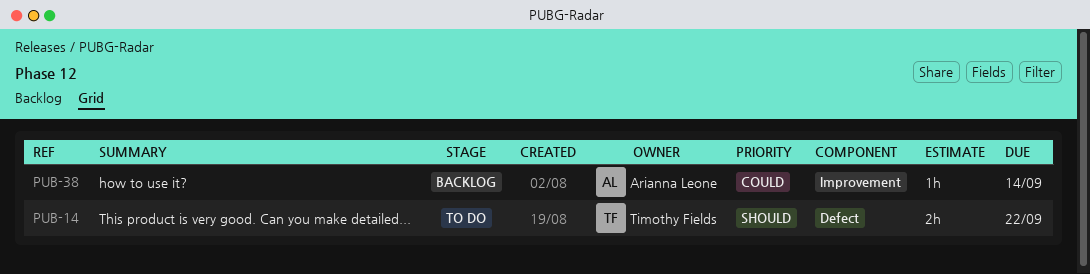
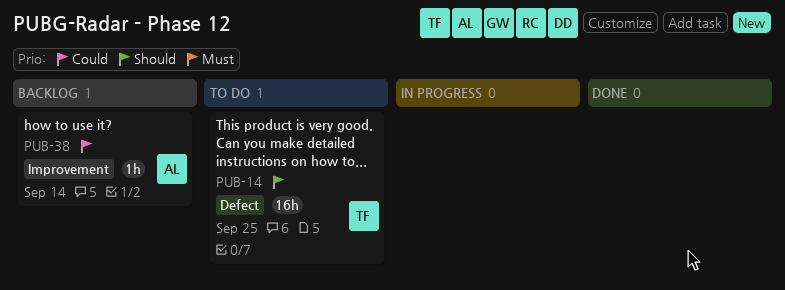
PUB-14, estimate: 2h -> 16h
PUB-14, due: Sep 22 -> Sep 25

